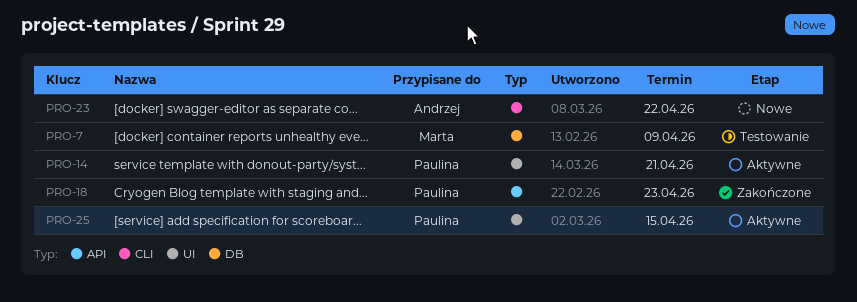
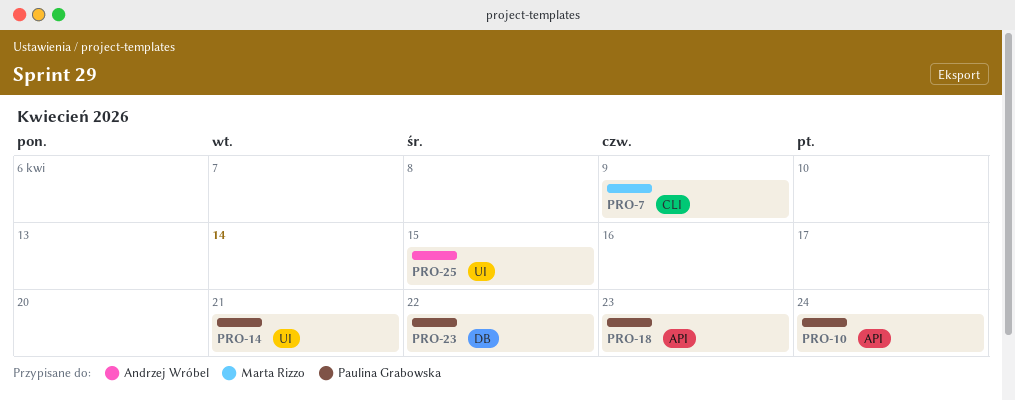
PRO-7, label: DB -> CLI
PRO-10: none -> present
PRO-23, owner: Andrzej Wróbel -> Paulina Grabowska
PRO-23, label: CLI -> DB
PRO-25, owner: Paulina Grabowska -> Andrzej Wróbel

